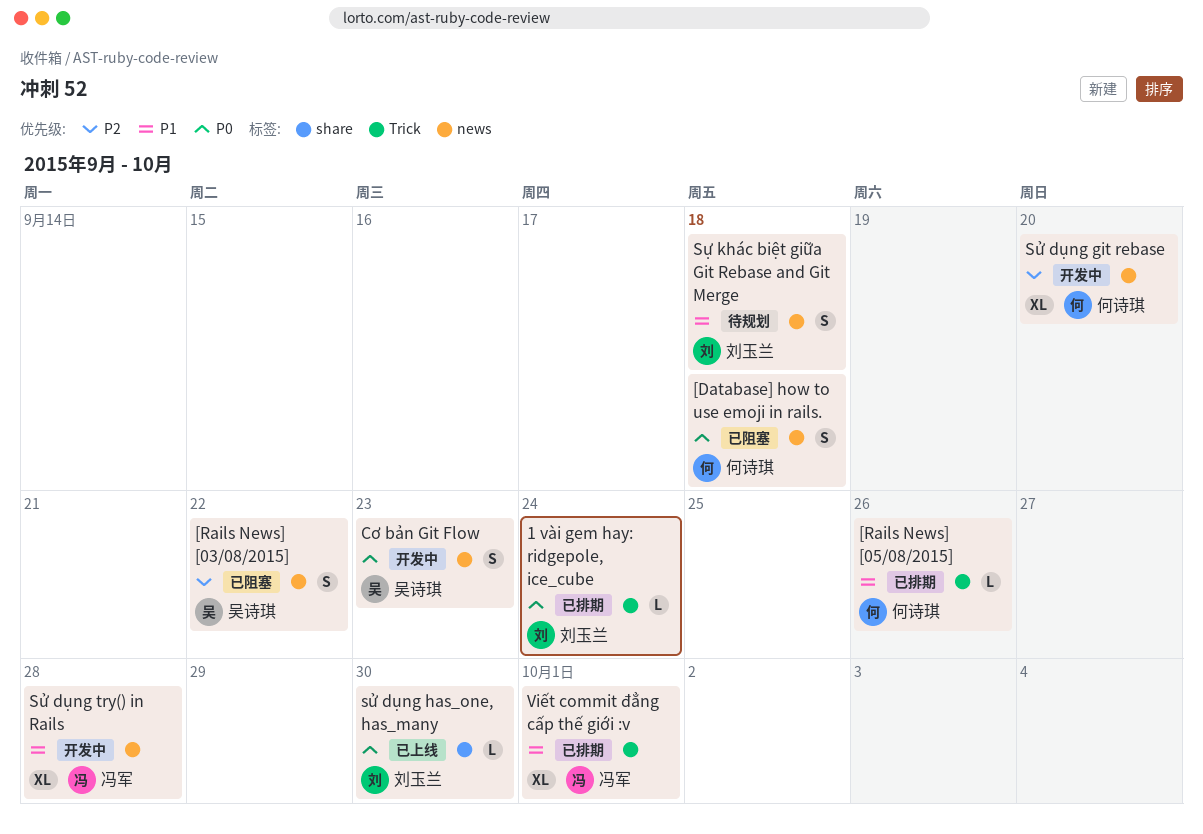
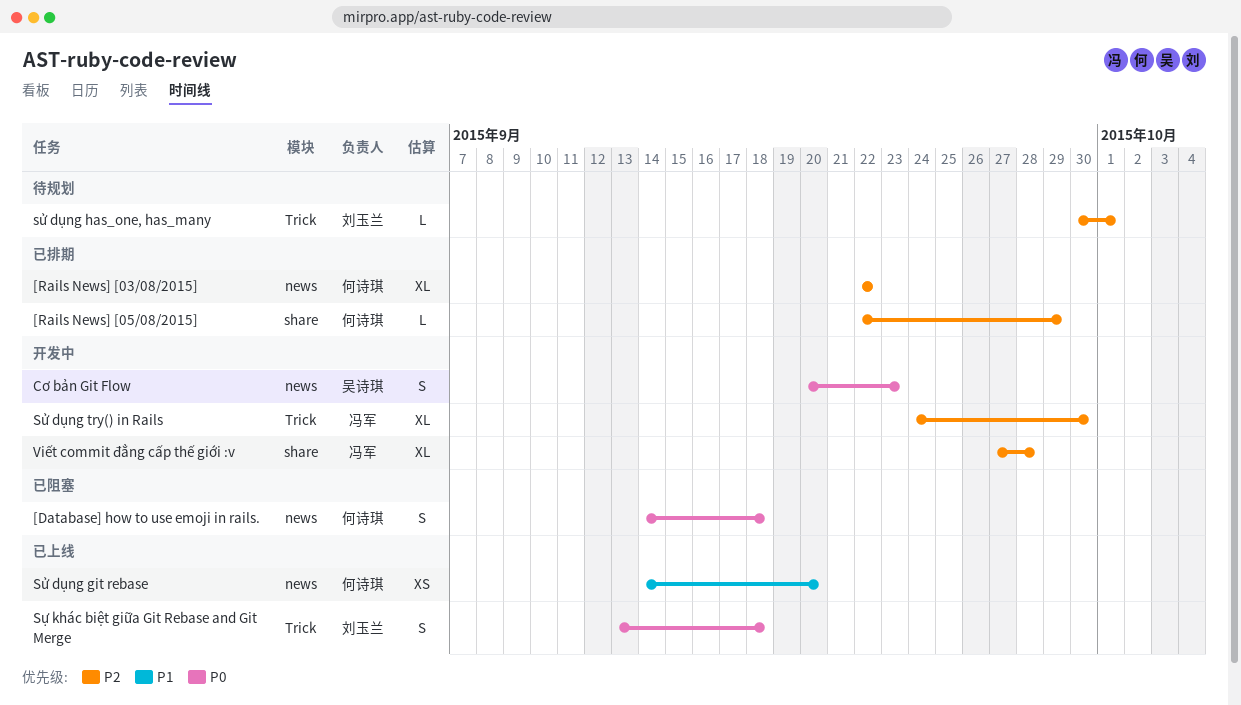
1 vài gem hay: ridgepole, ice_cube: present -> none
[Rails News] [03/08/2015], status: 已阻塞 -> 已排期
[Rails News] [03/08/2015], owner: 吴诗琪 -> 何诗琪
[Rails News] [03/08/2015], estimate: S -> XL
[Rails News] [05/08/2015], priority: P1 -> P2
[Rails News] [05/08/2015], label: Trick -> share
[Rails News] [05/08/2015], due: Sep 26 -> Sep 29
Sử dụng git rebase, status: 开发中 -> 已上线
Sử dụng git rebase, priority: P2 -> P1
Sử dụng git rebase, estimate: XL -> XS
sử dụng has_one, has_many, status: 已上线 -> 待规划
sử dụng has_one, has_many, priority: P0 -> P2
sử dụng has_one, has_many, label: share -> Trick
sử dụng has_one, has_many, due: Sep 30 -> Oct 1
Sử dụng try() in Rails, priority: P1 -> P2
Sử dụng try() in Rails, label: news -> Trick
Sử dụng try() in Rails, due: Sep 28 -> Sep 30
Sự khác biệt giữa Git Rebase and Git Merge, status: 待规划 -> 已上线
Sự khác biệt giữa Git Rebase and Git Merge, priority: P1 -> P0
Sự khác biệt giữa Git Rebase and Git Merge, label: news -> Trick
Viết commit đẳng cấp thế giới :v, status: 已排期 -> 开发中
Viết commit đẳng cấp thế giới :v, priority: P1 -> P2
Viết commit đẳng cấp thế giới :v, label: Trick -> share
Viết commit đẳng cấp thế giới :v, due: Oct 1 -> Sep 28

